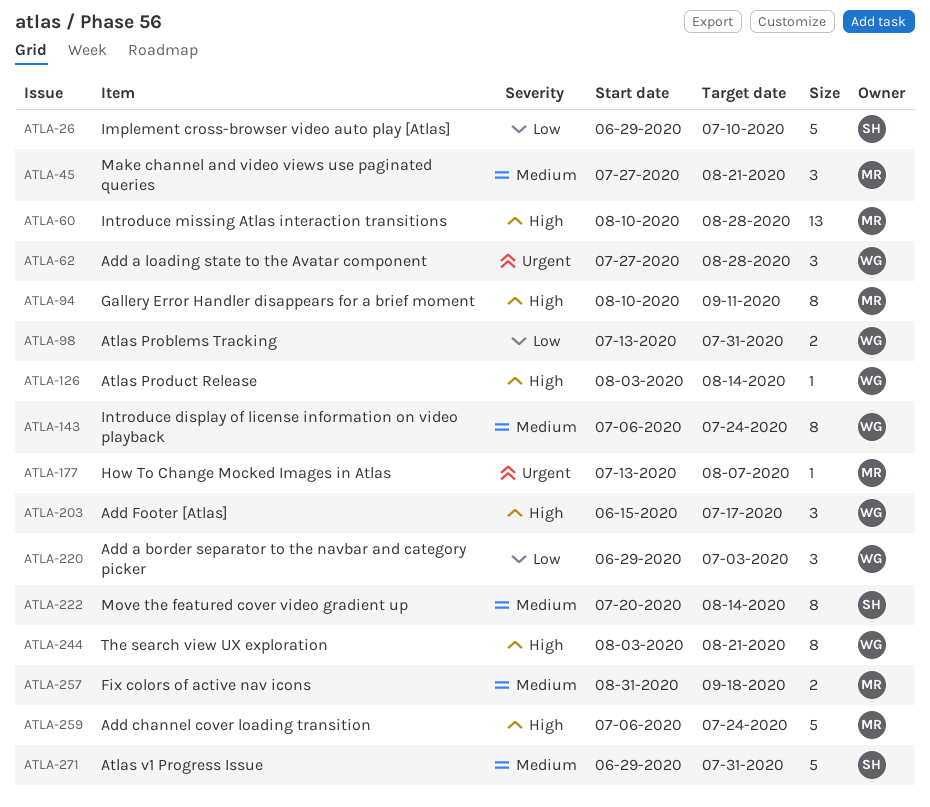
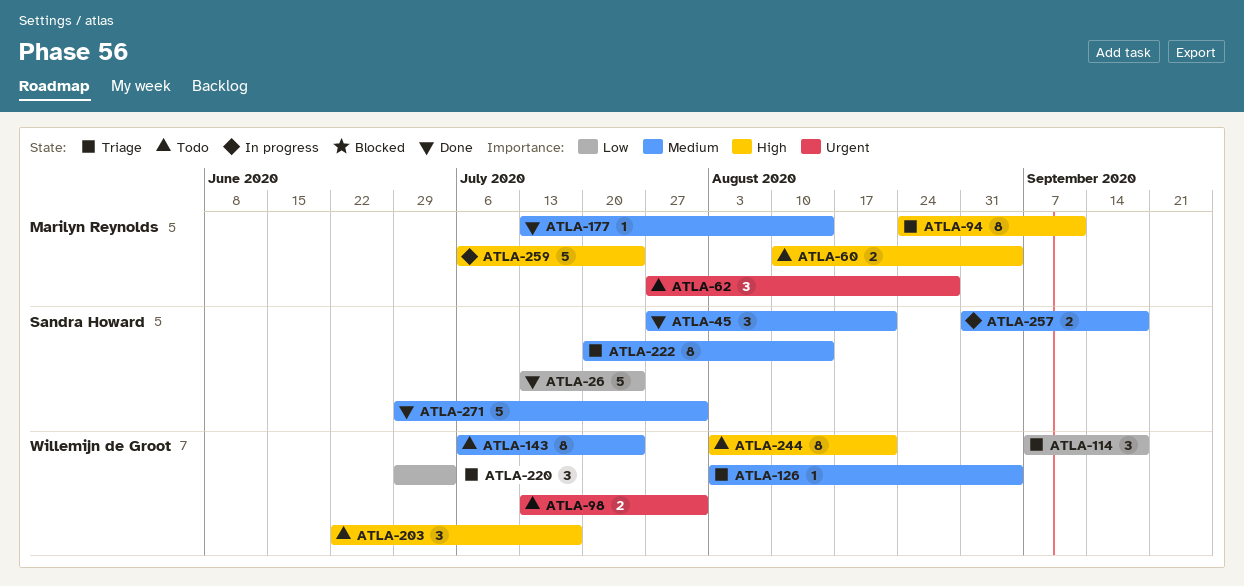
ATLA-26, start: Jun 29 -> Jul 13
ATLA-26, due: Jul 10 -> Jul 24
ATLA-45, owner: Marilyn Reynolds -> Sandra Howard
ATLA-60, estimate: 13 -> 2
ATLA-60, due: Aug 28 -> Sep 4
ATLA-62, owner: Willemijn de Groot -> Marilyn Reynolds
ATLA-94, start: Aug 10 -> Aug 24
ATLA-98, priority: Low -> Urgent
ATLA-114: none -> present
ATLA-126, priority: High -> Medium
ATLA-126, due: Aug 14 -> Sep 4
ATLA-177, priority: Urgent -> Medium
ATLA-177, due: Aug 7 -> Aug 14
ATLA-203, start: Jun 15 -> Jun 22
ATLA-257, owner: Marilyn Reynolds -> Sandra Howard

